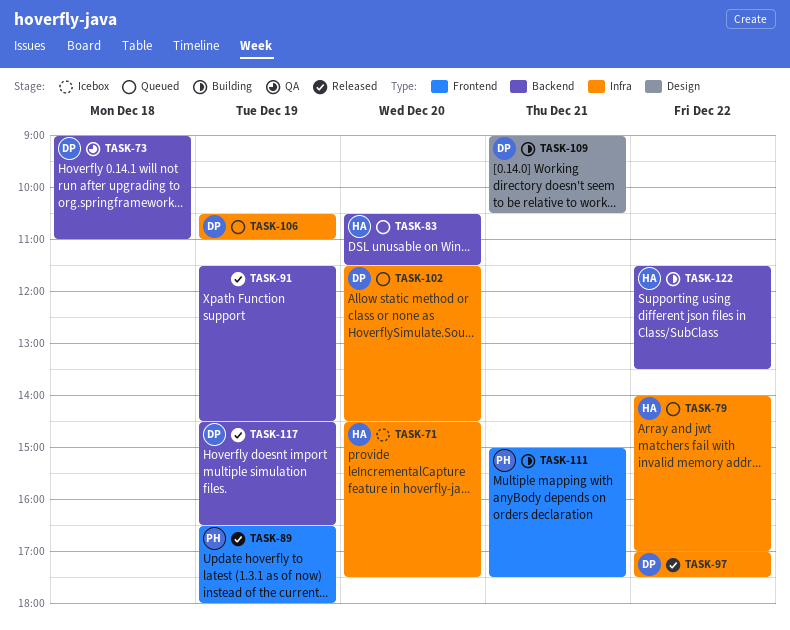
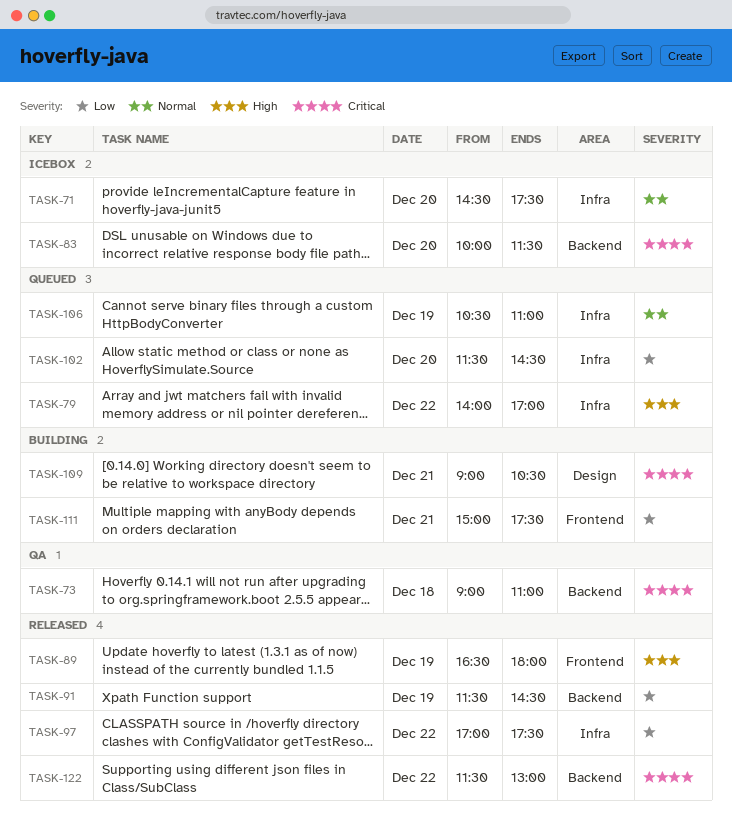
TASK-83, status: Queued -> Icebox
TASK-83, begins: 10:30 -> 10:00
TASK-117: present -> none
TASK-122, status: Building -> Released
TASK-122, ends: 13:30 -> 13:00

